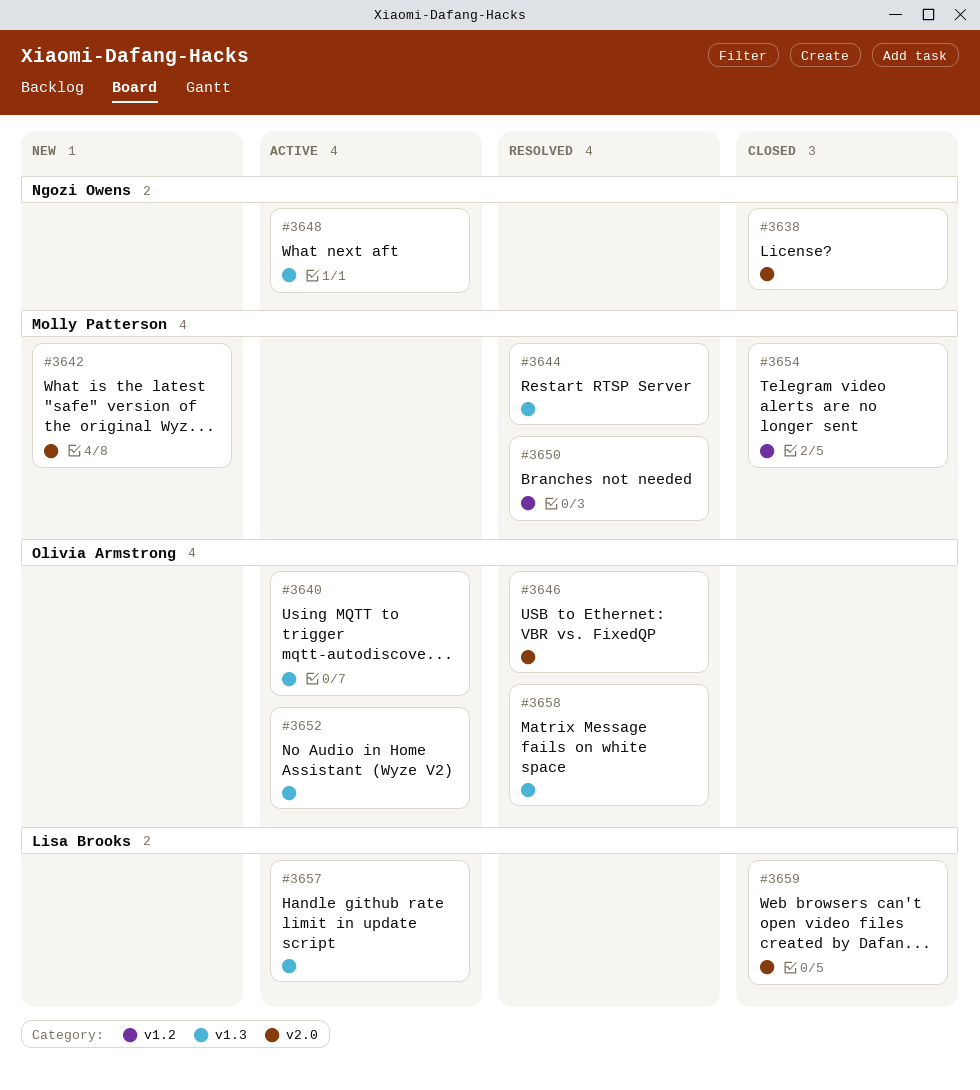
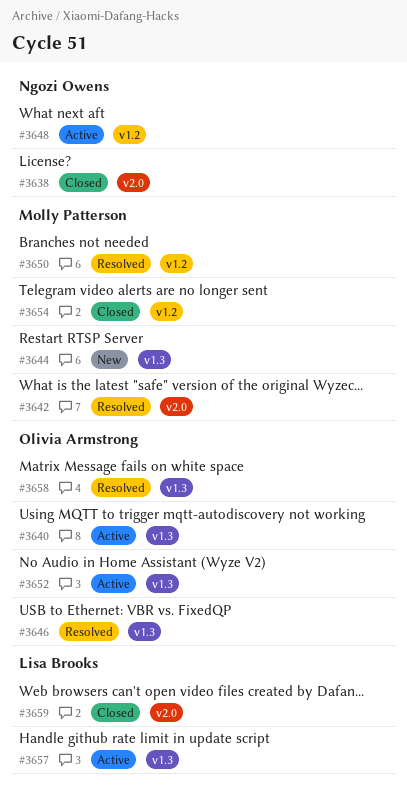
#3642, status: New -> Resolved
#3644, status: Resolved -> New
#3646, label: v2.0 -> v1.3
#3648, label: v1.3 -> v1.2

